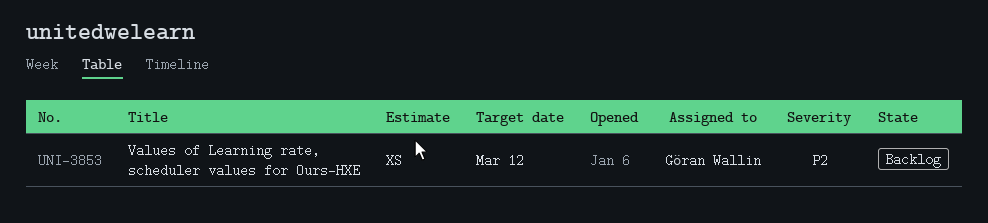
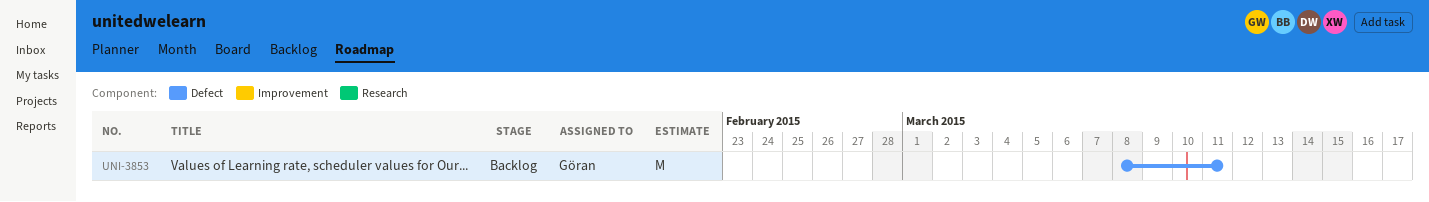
UNI-3853, estimate: XS -> M
UNI-3853, due: Mar 12 -> Mar 11

